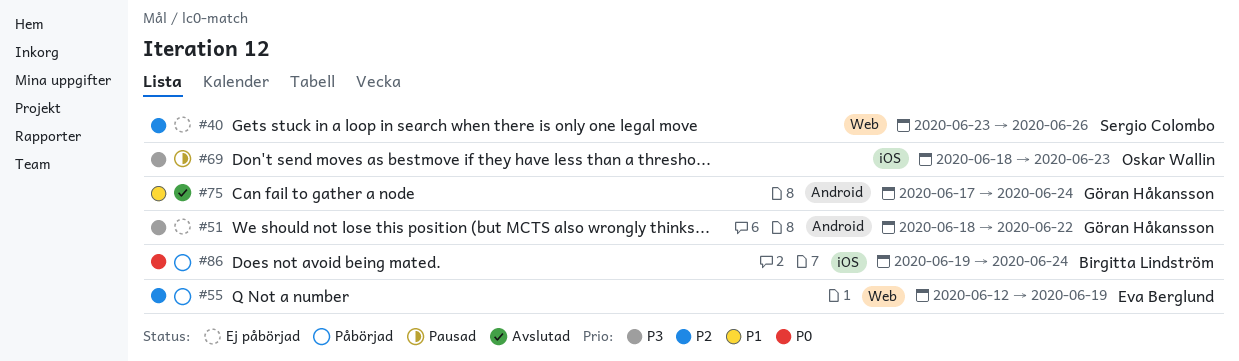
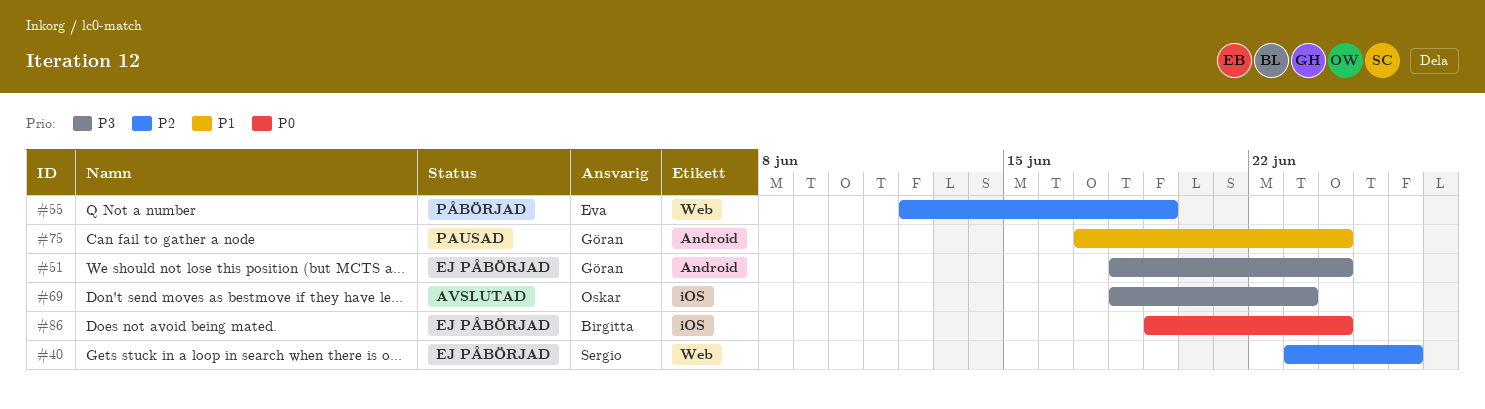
#51, due: Jun 22 -> Jun 24
#69, status: Pausad -> Avslutad
#75, status: Avslutad -> Pausad
#86, status: Påbörjad -> Ej påbörjad

